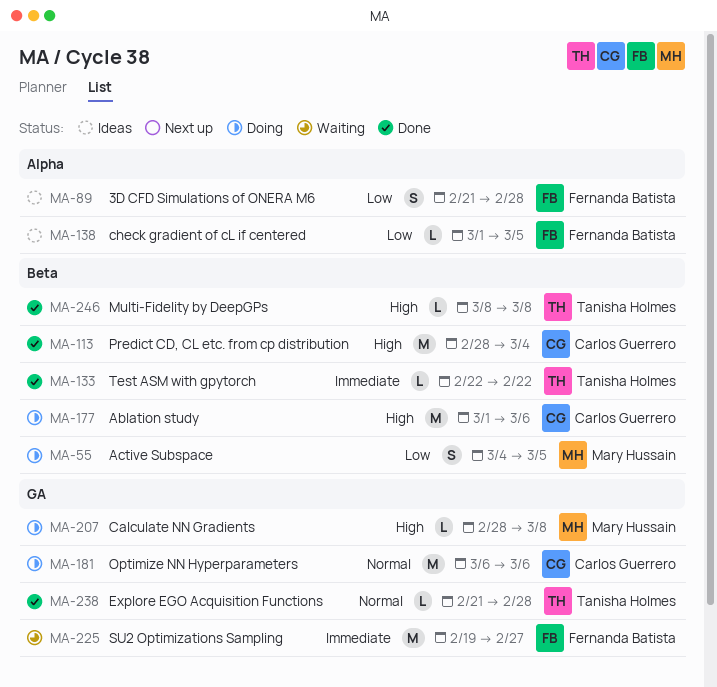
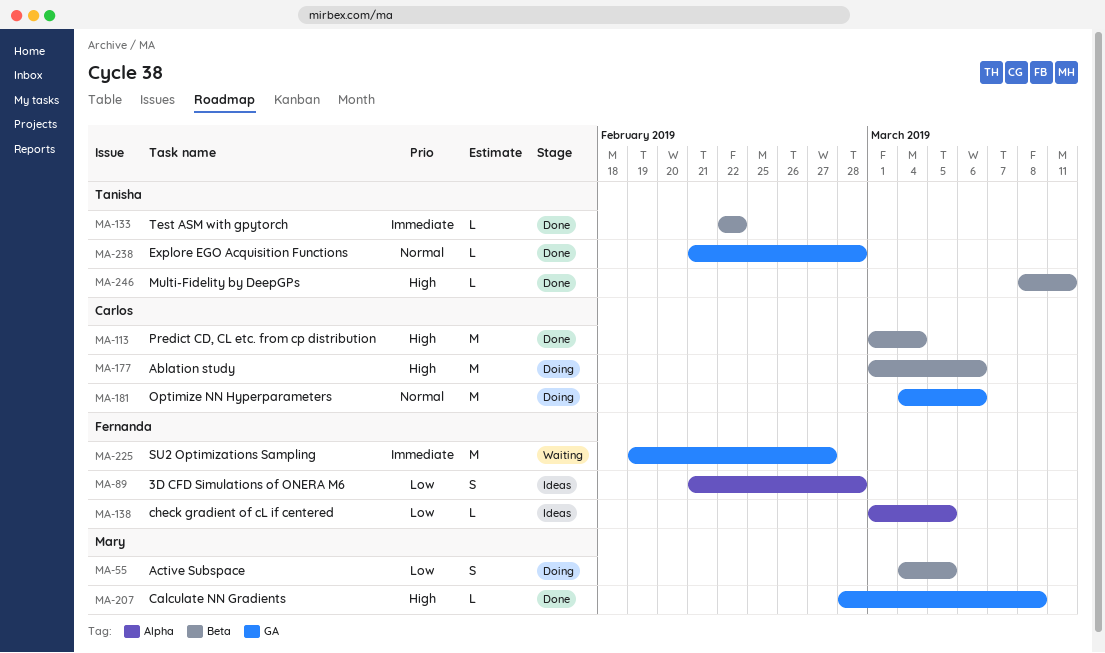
MA-113, start: Feb 28 -> Mar 1
MA-181, start: Mar 6 -> Mar 4
MA-207, status: Doing -> Done
MA-246, due: Mar 8 -> Mar 11

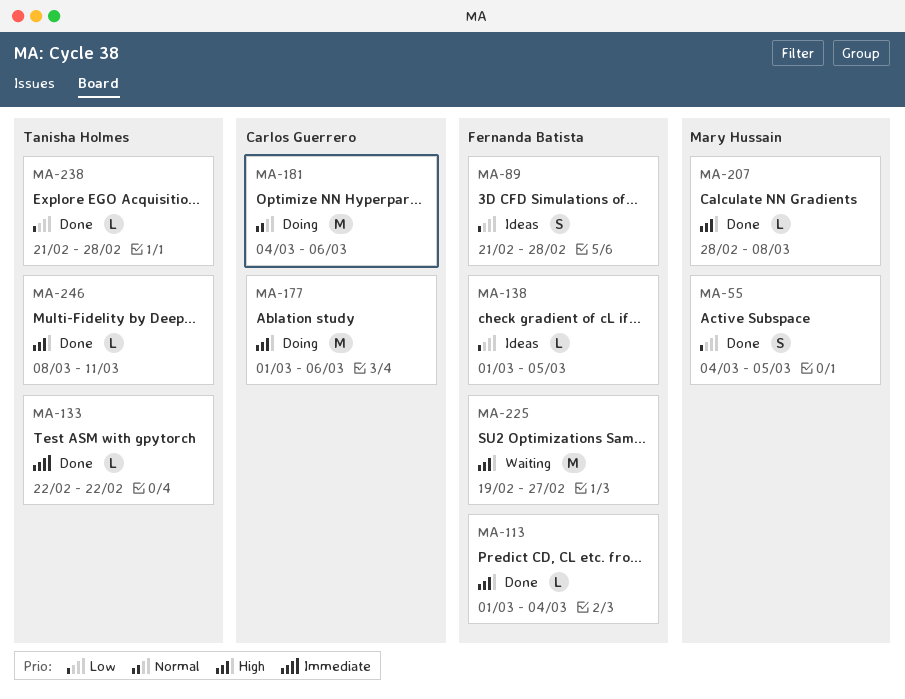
MA-55, status: Doing -> Done
MA-113, owner: Carlos Guerrero -> Fernanda Batista
MA-113, estimate: M -> L
MA-225, priority: Immediate -> High
MA-238, priority: Normal -> Low

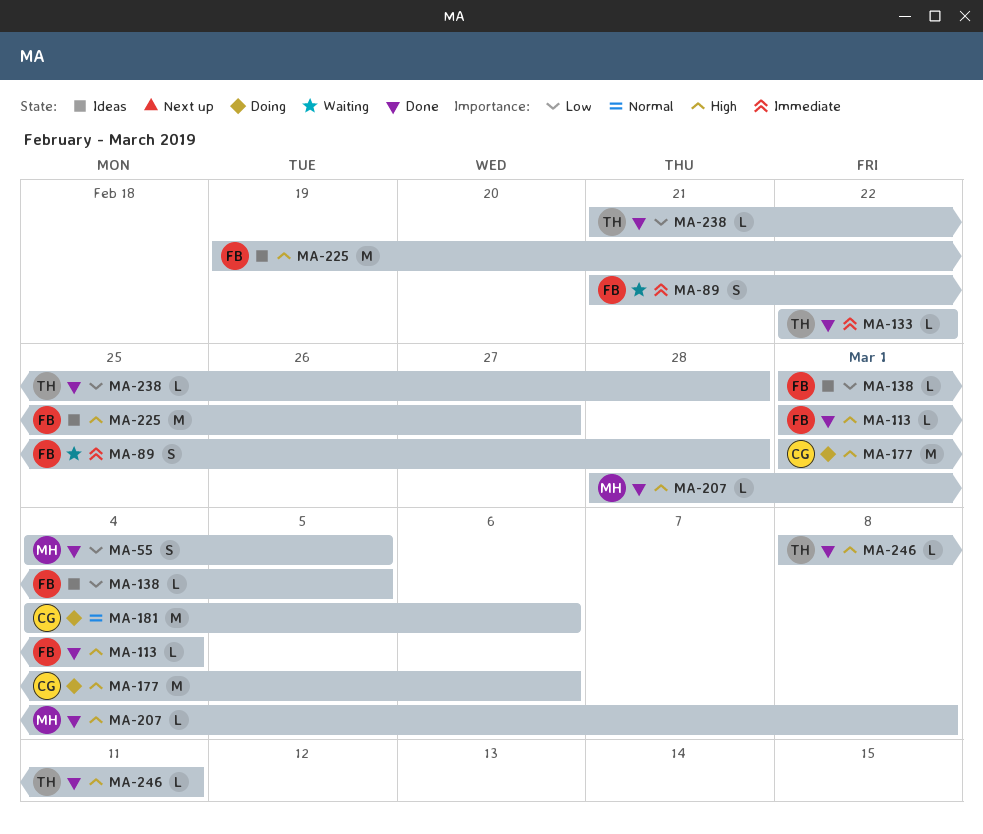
MA-89, status: Ideas -> Waiting
MA-89, priority: Low -> Immediate
MA-225, status: Waiting -> Ideas

